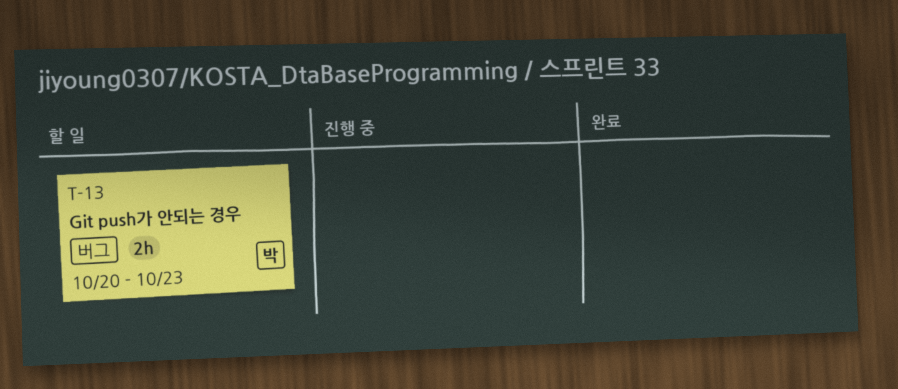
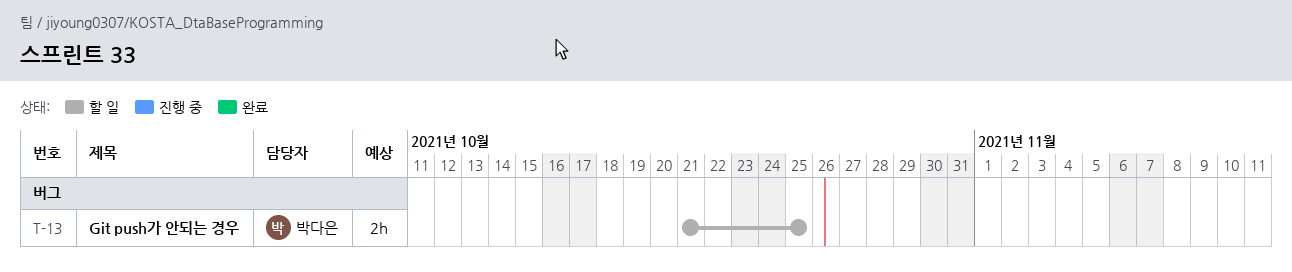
T-13, start: Oct 20 -> Oct 21
T-13, due: Oct 23 -> Oct 25

